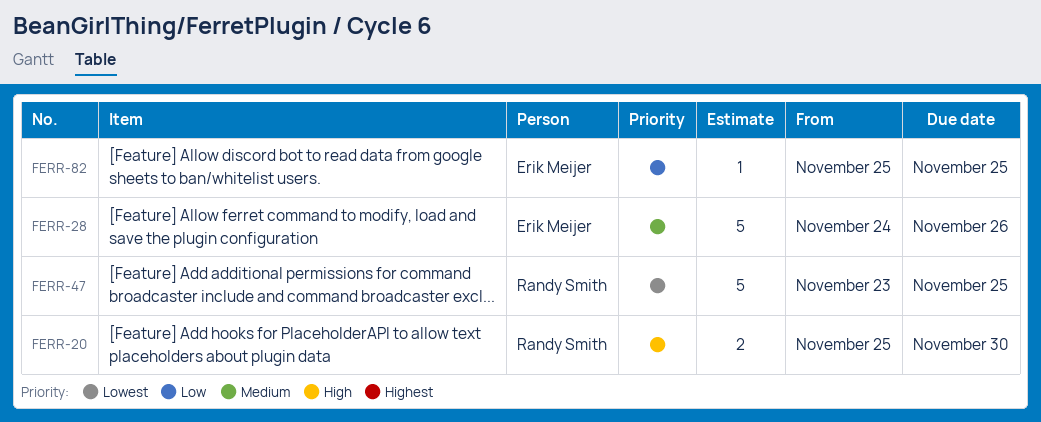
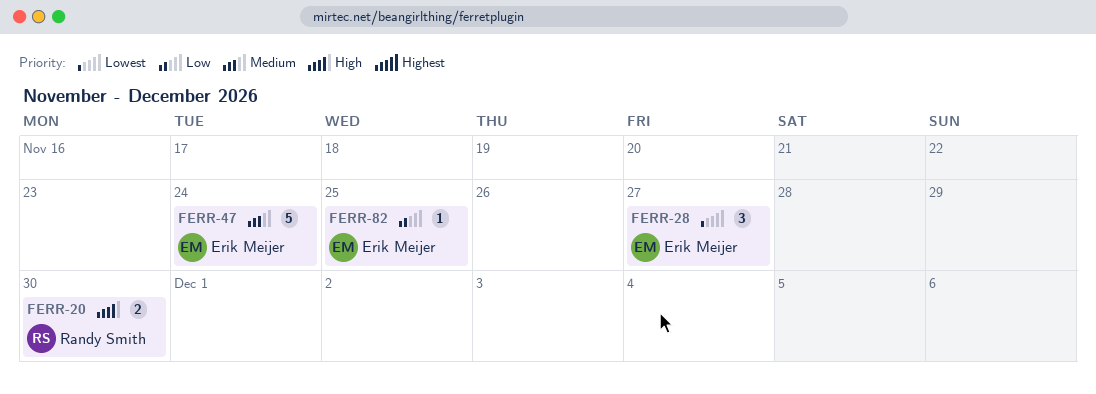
FERR-28, priority: Medium -> Lowest
FERR-28, estimate: 5 -> 3
FERR-28, due: Nov 26 -> Nov 27
FERR-47, owner: Randy Smith -> Erik Meijer
FERR-47, priority: Lowest -> Medium
FERR-47, due: Nov 25 -> Nov 24

